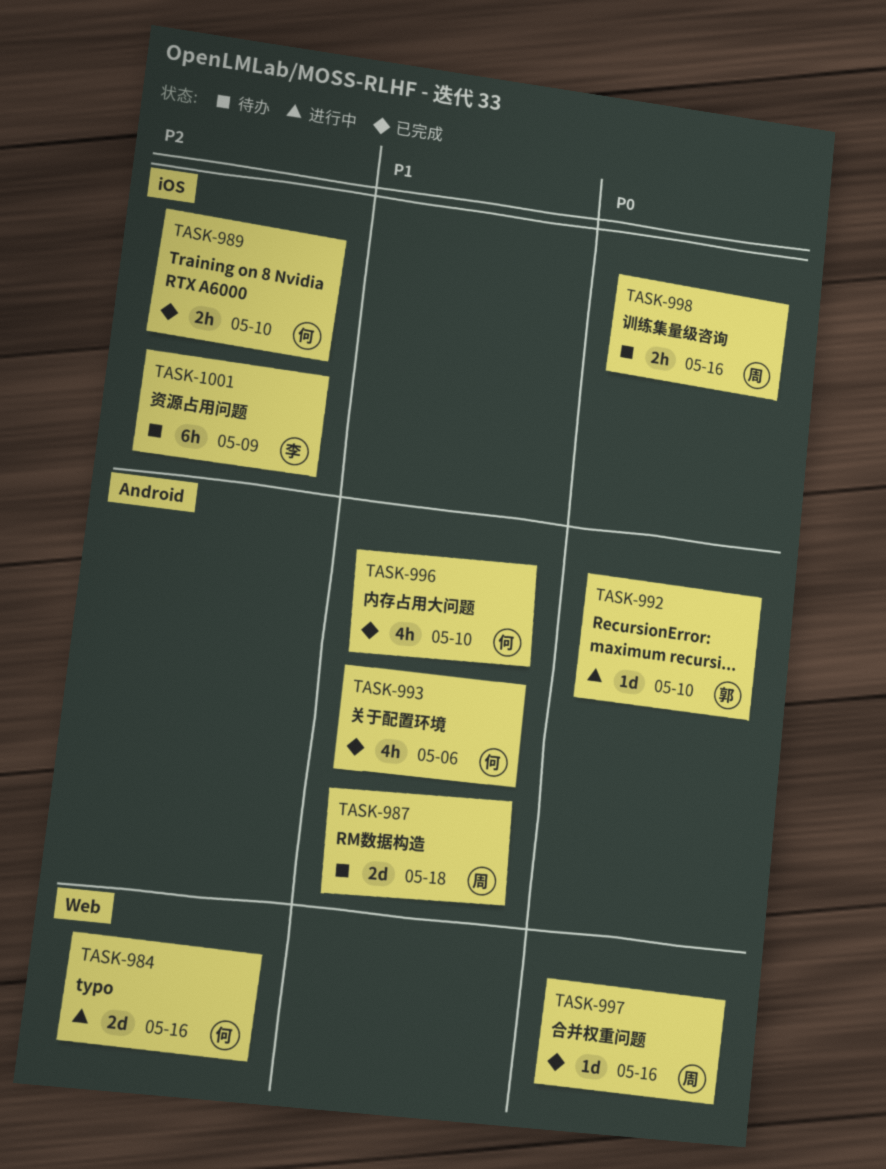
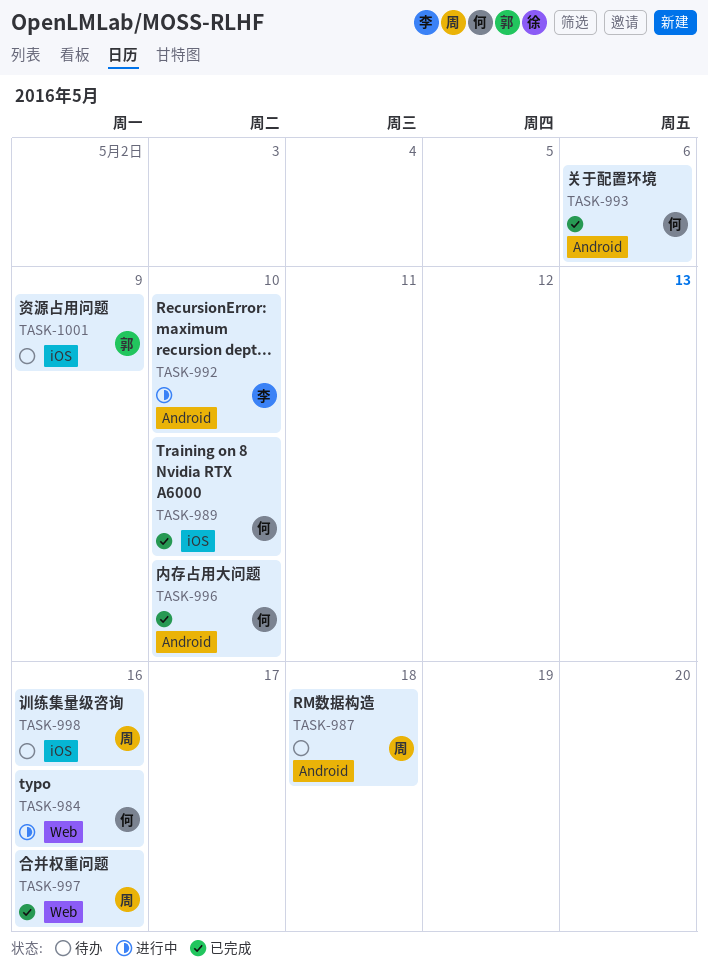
TASK-992, owner: 郭 -> 李
TASK-1001, owner: 李 -> 郭

